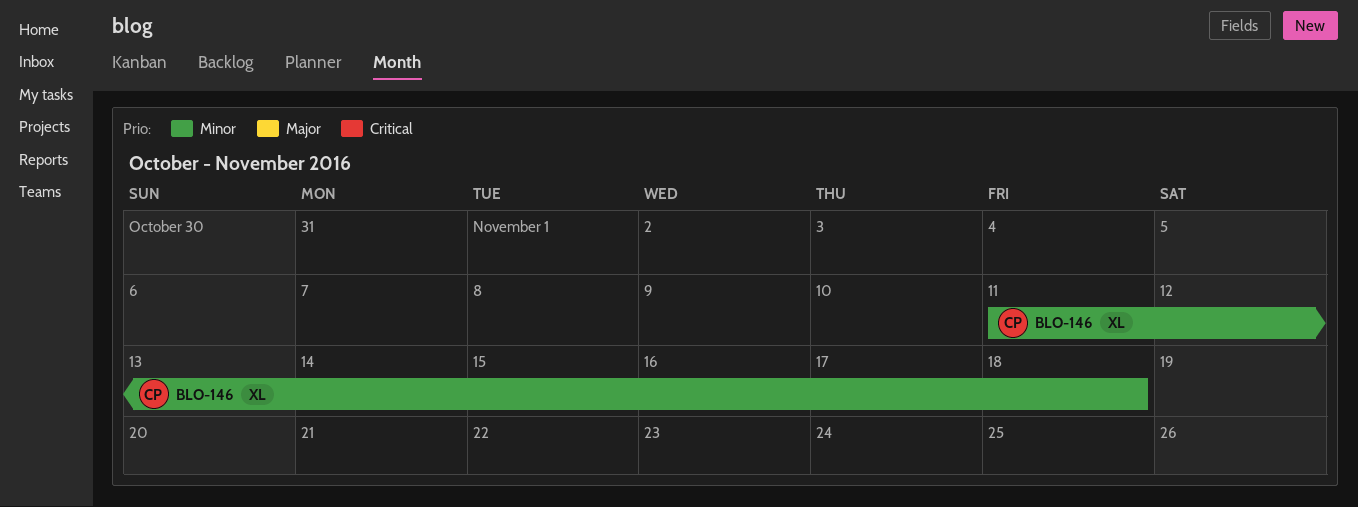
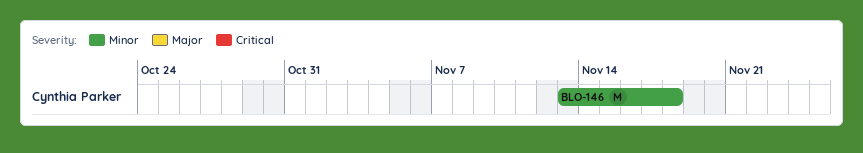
BLO-146, estimate: XL -> M
BLO-146, start: Nov 11 -> Nov 13

